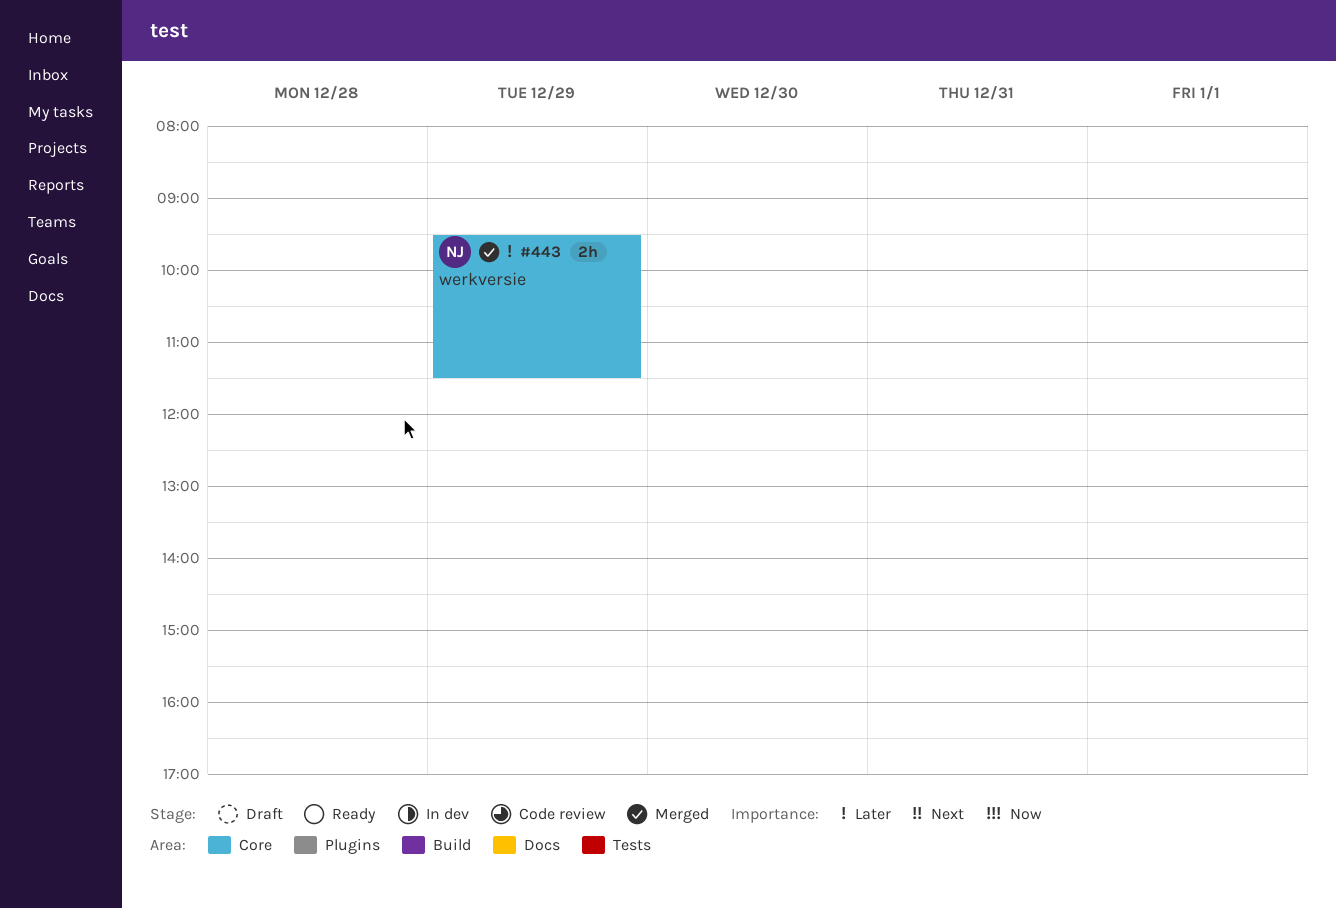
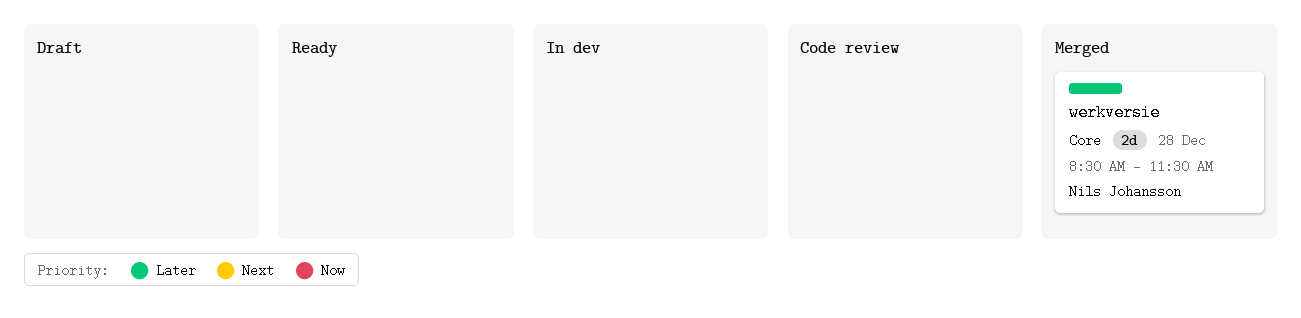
werkversie, estimate: 2h -> 2d
werkversie, day: Dec 29 -> Dec 28
werkversie, begins: 09:30 -> 08:30

